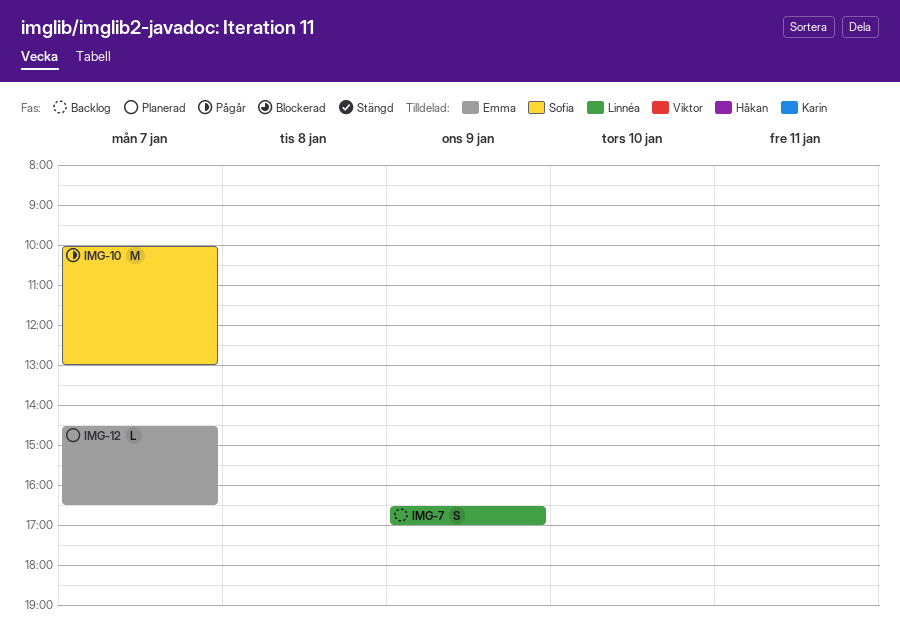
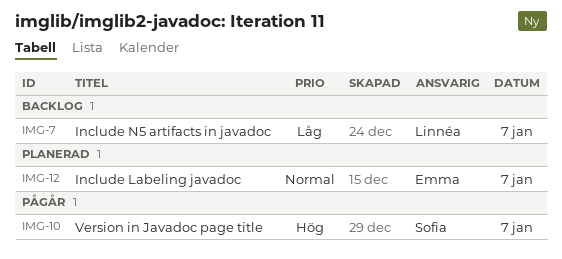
IMG-7, day: Jan 9 -> Jan 7

